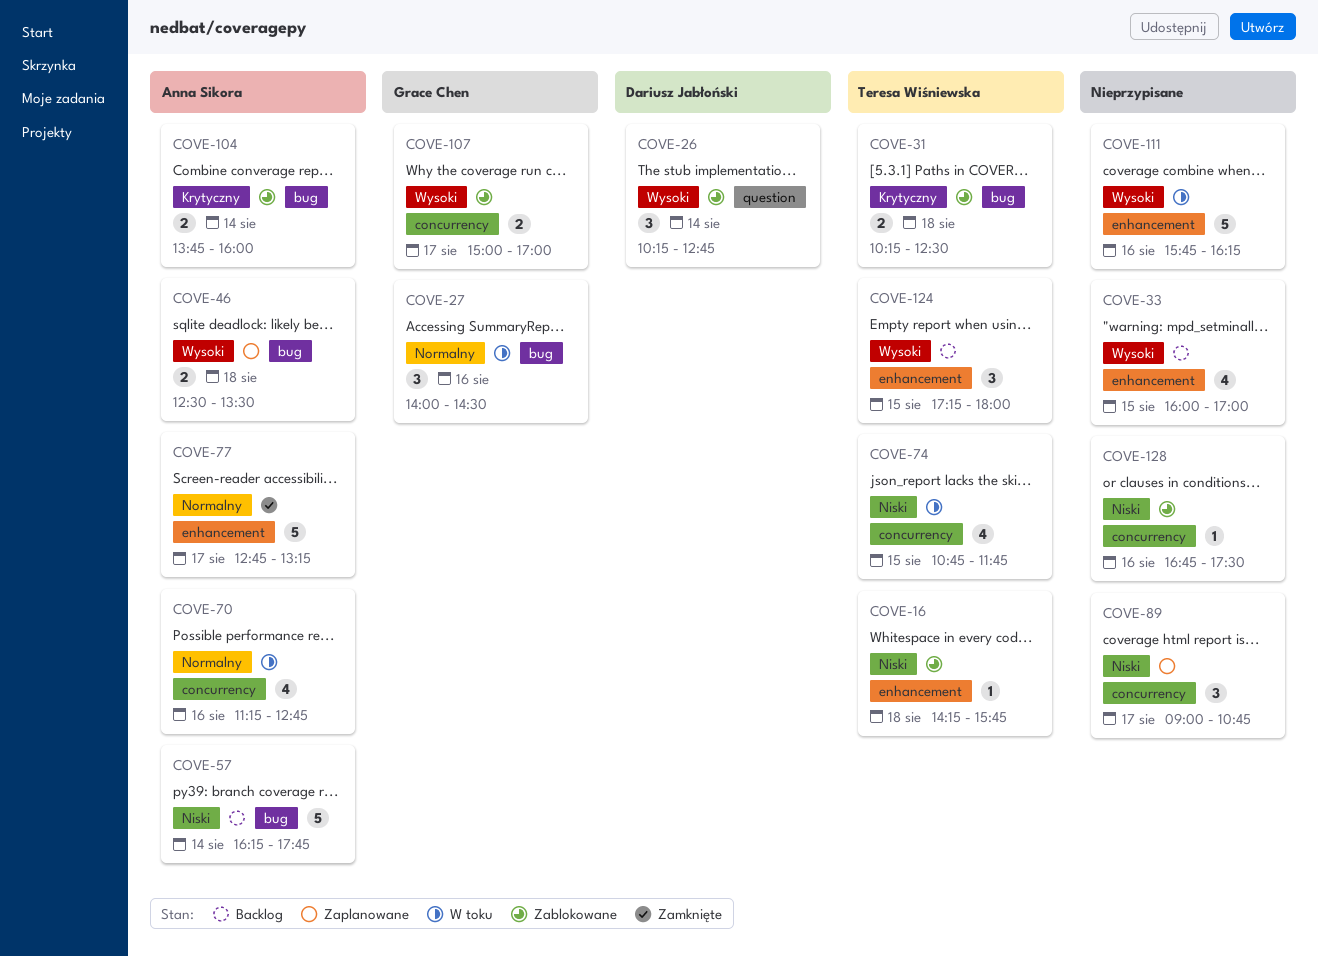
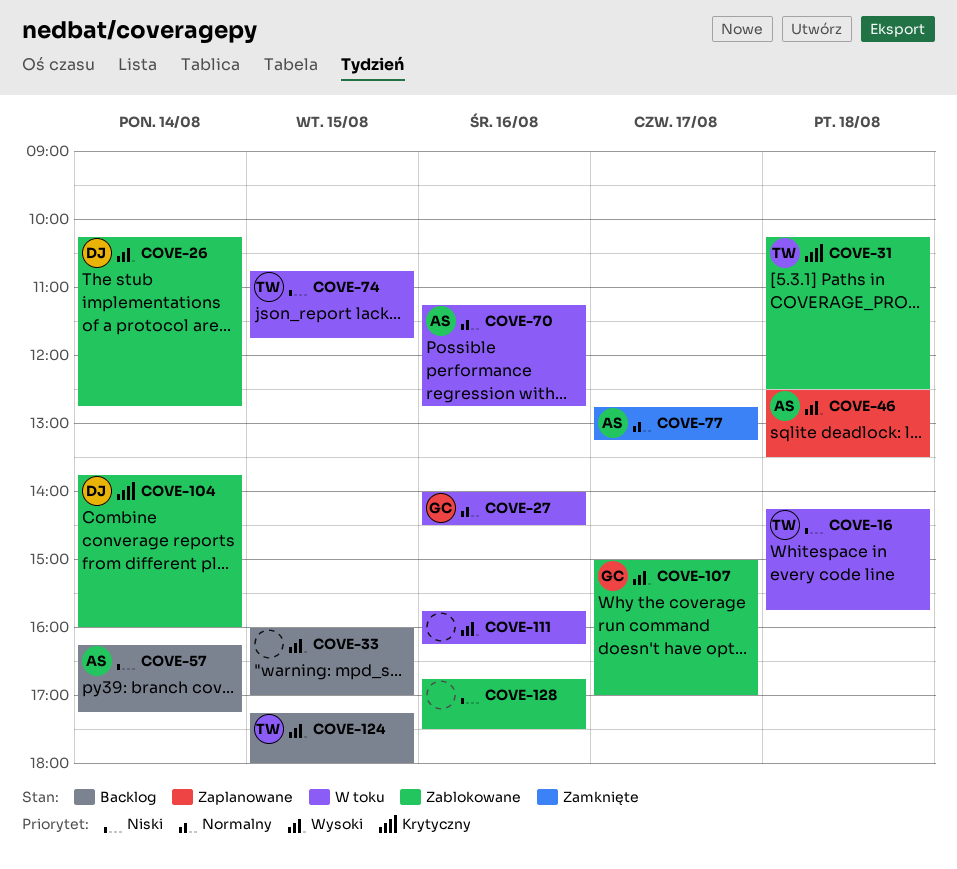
COVE-16, status: Zablokowane -> W toku
COVE-57, ends: 17:45 -> 17:15
COVE-89: present -> none
COVE-104, owner: Anna Sikora -> Dariusz Jabłoński

